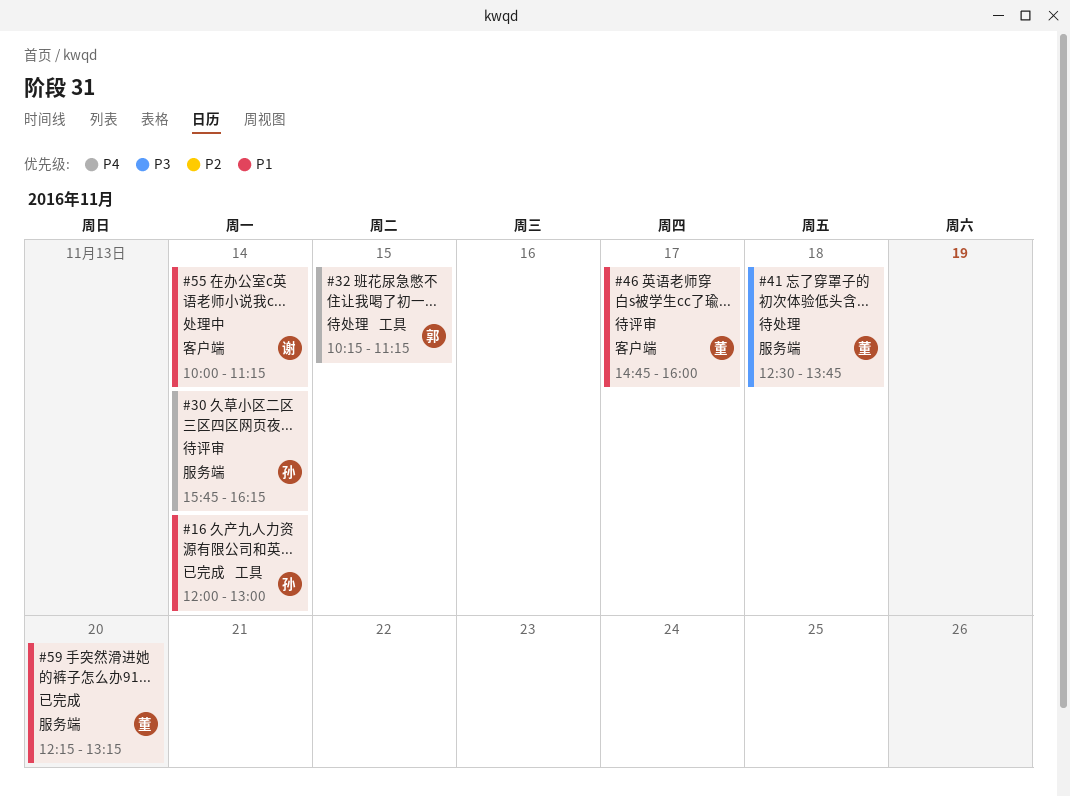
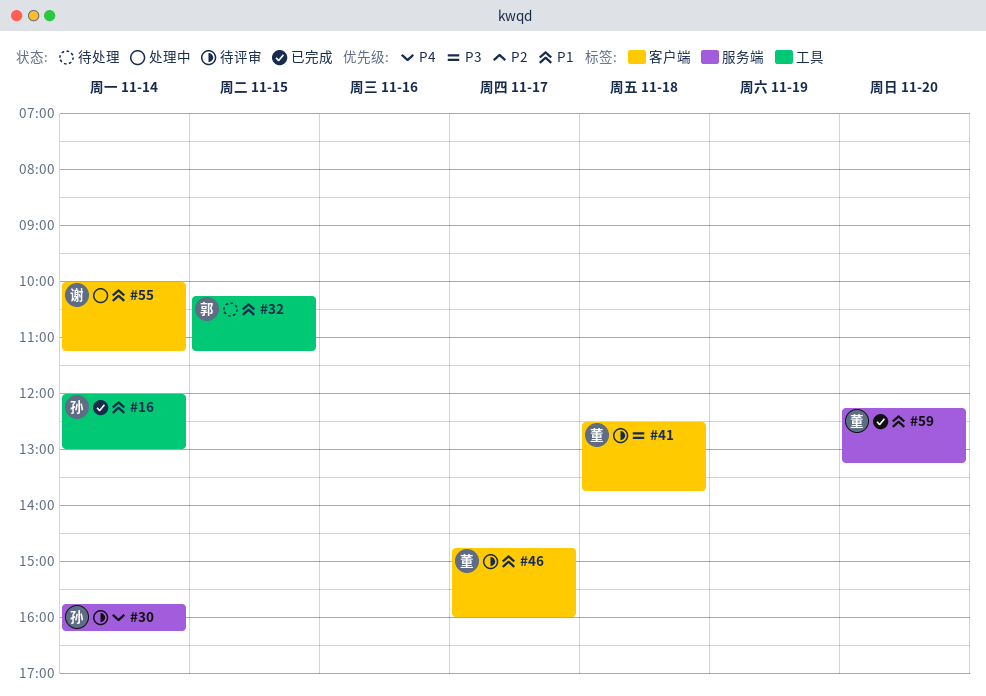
#32, priority: P4 -> P1
#41, status: 待处理 -> 待评审
#41, label: 服务端 -> 客户端

